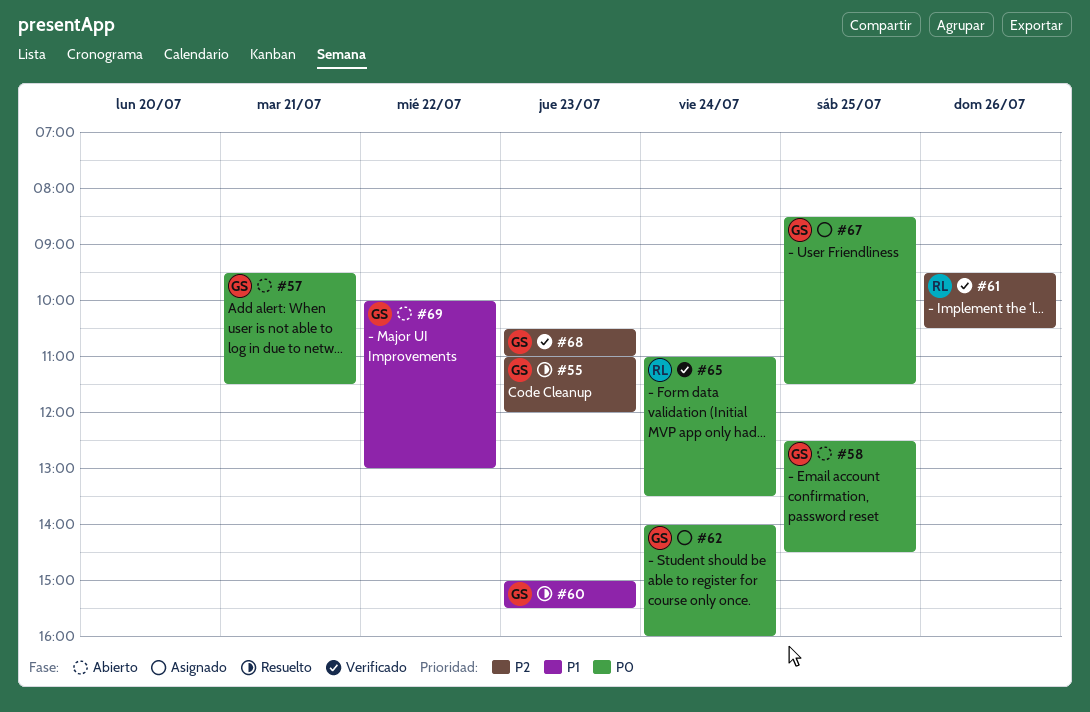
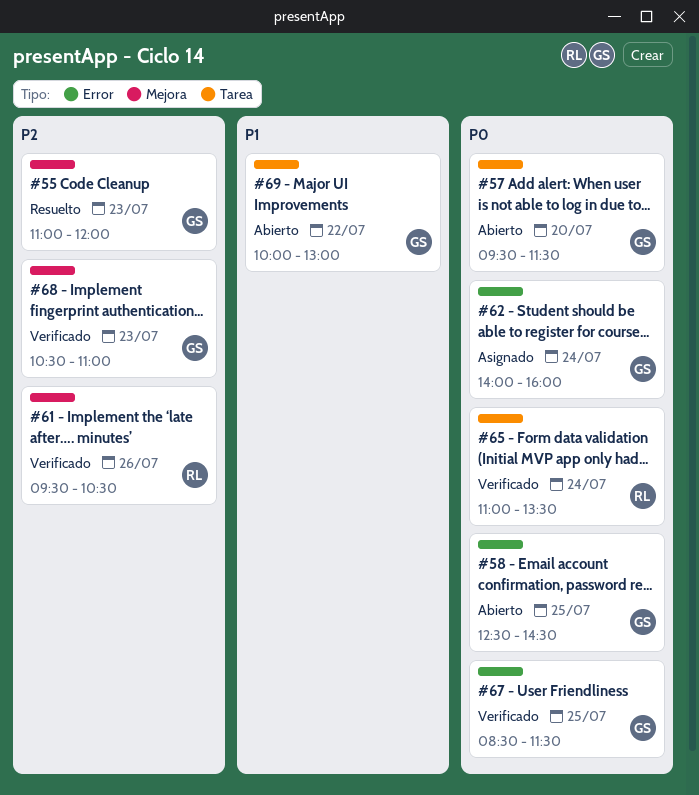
#57, day: Jul 21 -> Jul 20
#60: present -> none
#67, status: Asignado -> Verificado

